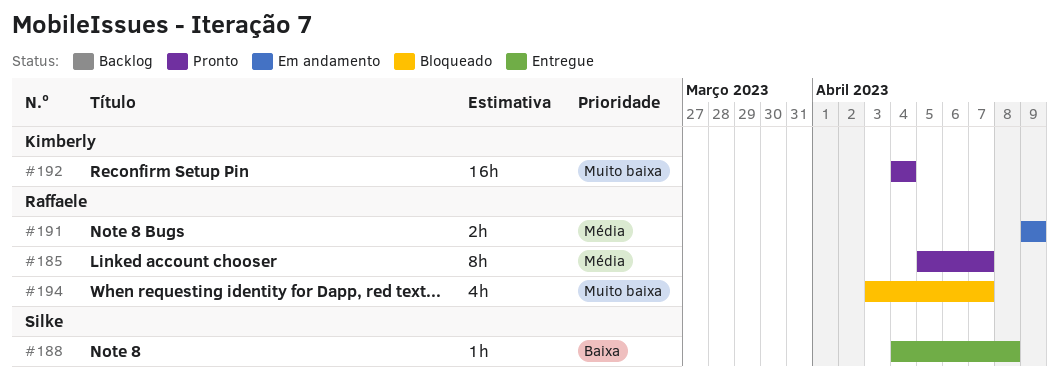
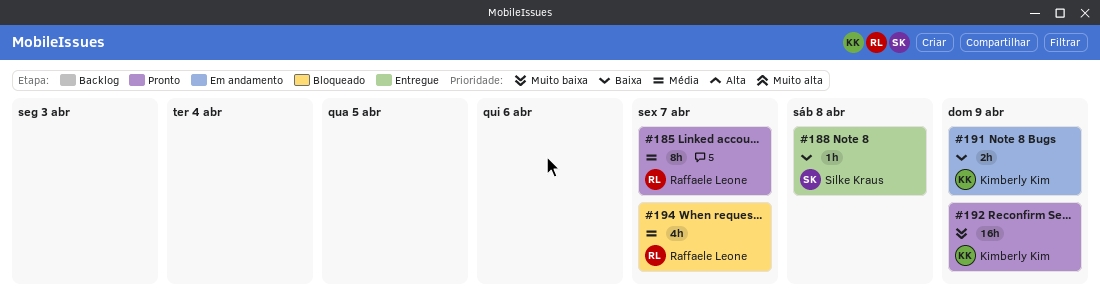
#191, owner: Raffaele Leone -> Kimberly Kim
#191, priority: Média -> Baixa
#192, due: Apr 4 -> Apr 9
#194, priority: Muito baixa -> Média

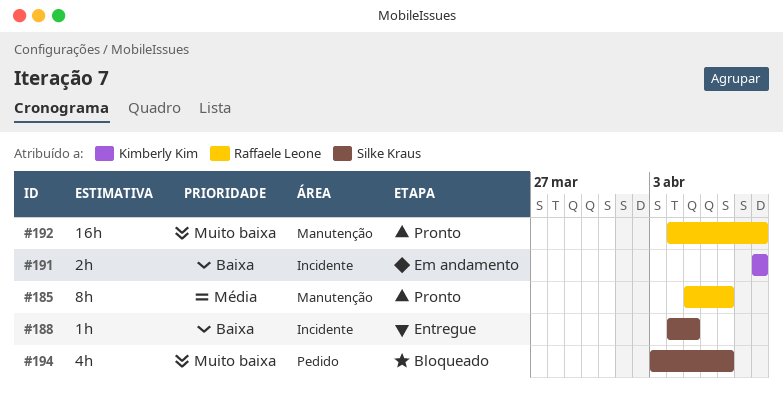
#188, due: Apr 8 -> Apr 5
#192, owner: Kimberly Kim -> Raffaele Leone
#194, owner: Raffaele Leone -> Silke Kraus
#194, priority: Média -> Muito baixa

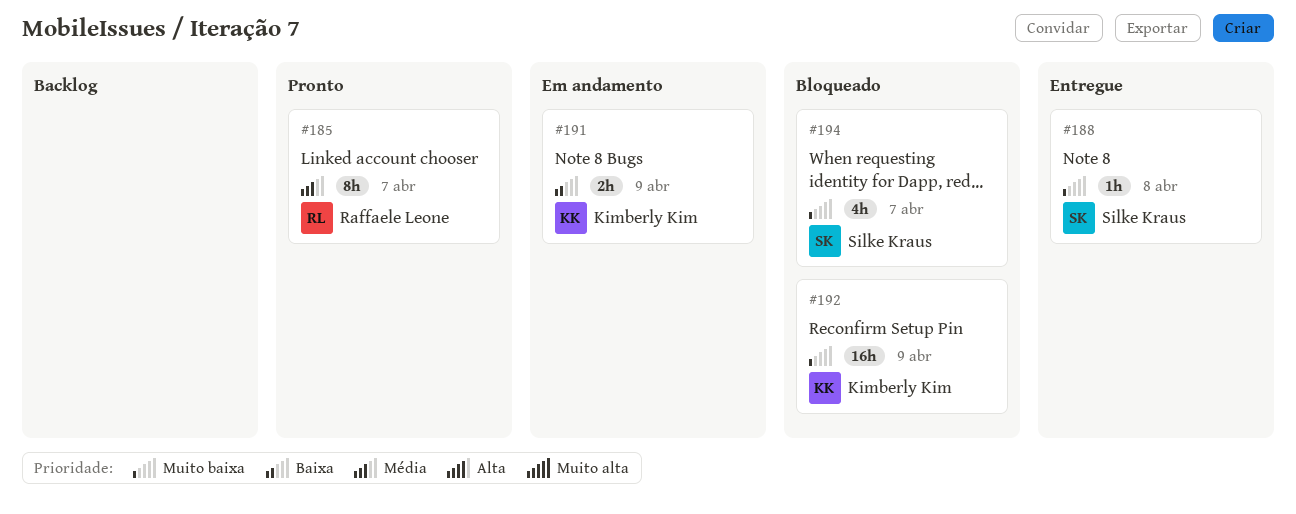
#188, priority: Baixa -> Muito baixa
#188, due: Apr 5 -> Apr 8
#192, status: Pronto -> Bloqueado
#192, owner: Raffaele Leone -> Kimberly Kim

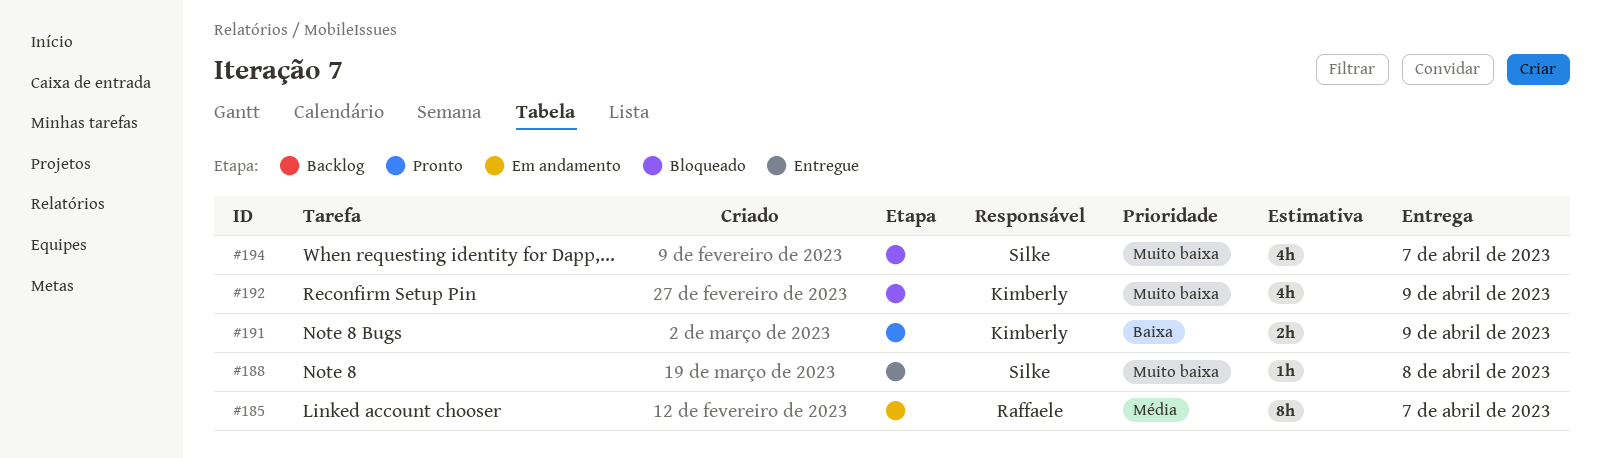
#185, status: Pronto -> Em andamento
#191, status: Em andamento -> Pronto
#192, estimate: 16h -> 4h

